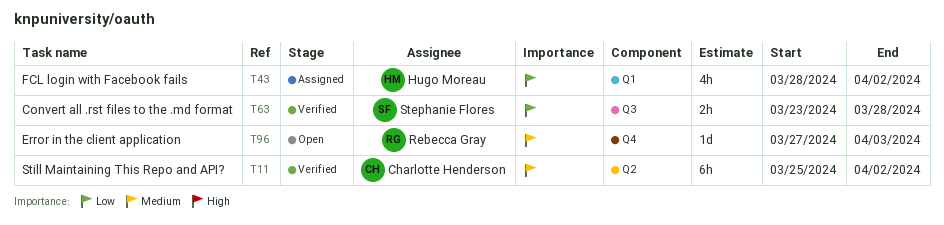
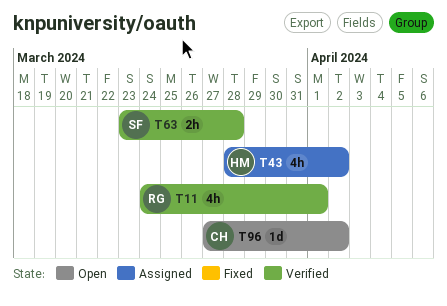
T11, owner: Charlotte Henderson -> Rebecca Gray
T11, estimate: 6h -> 4h
T11, start: Mar 25 -> Mar 24
T11, due: Apr 2 -> Apr 1
T96, owner: Rebecca Gray -> Charlotte Henderson
T96, due: Apr 3 -> Apr 2

